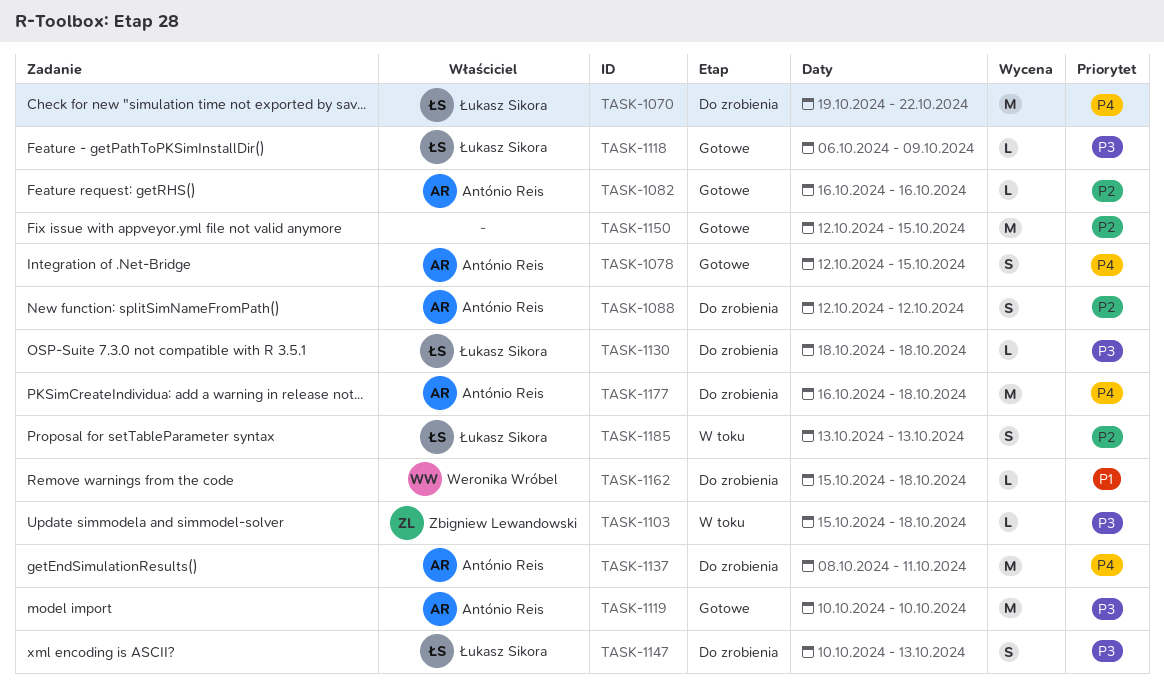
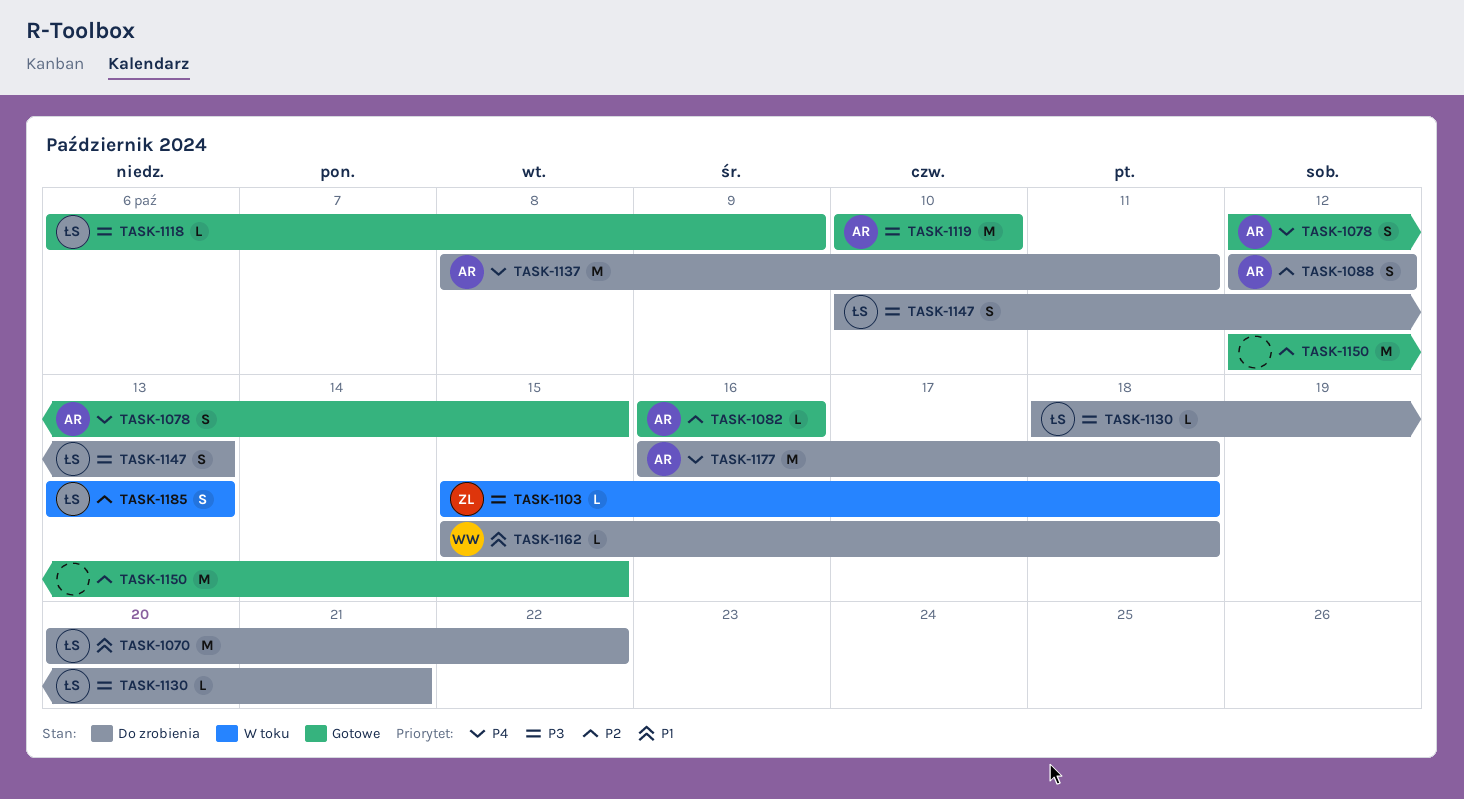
TASK-1070, priority: P4 -> P1
TASK-1070, start: Oct 19 -> Oct 20
TASK-1130, due: Oct 18 -> Oct 21

